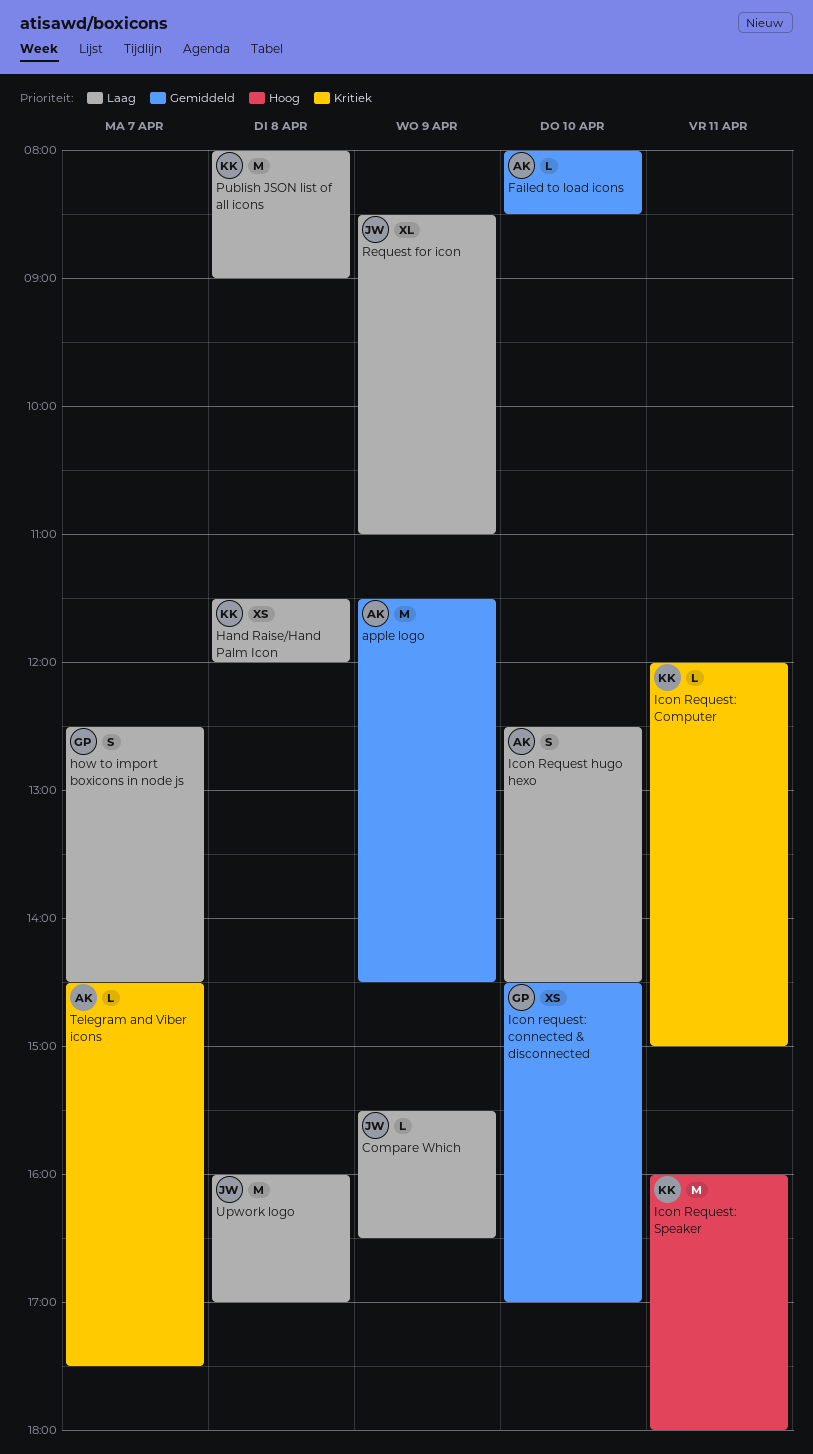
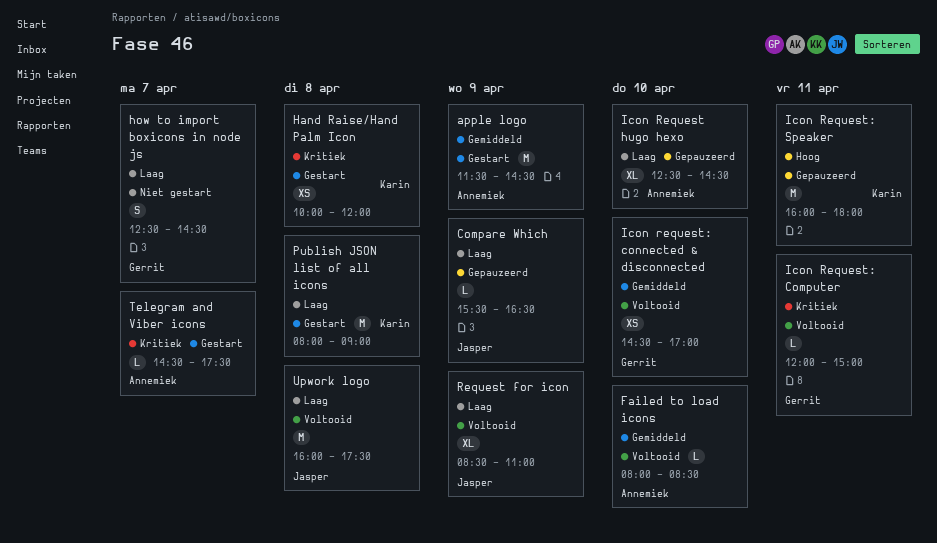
Hand Raise/Hand Palm Icon, priority: Laag -> Kritiek
Hand Raise/Hand Palm Icon, begins: 11:30 -> 10:00
Icon Request hugo hexo, estimate: S -> XL
Icon Request: Computer, owner: Karin -> Gerrit
Upwork logo, ends: 17:00 -> 17:30

